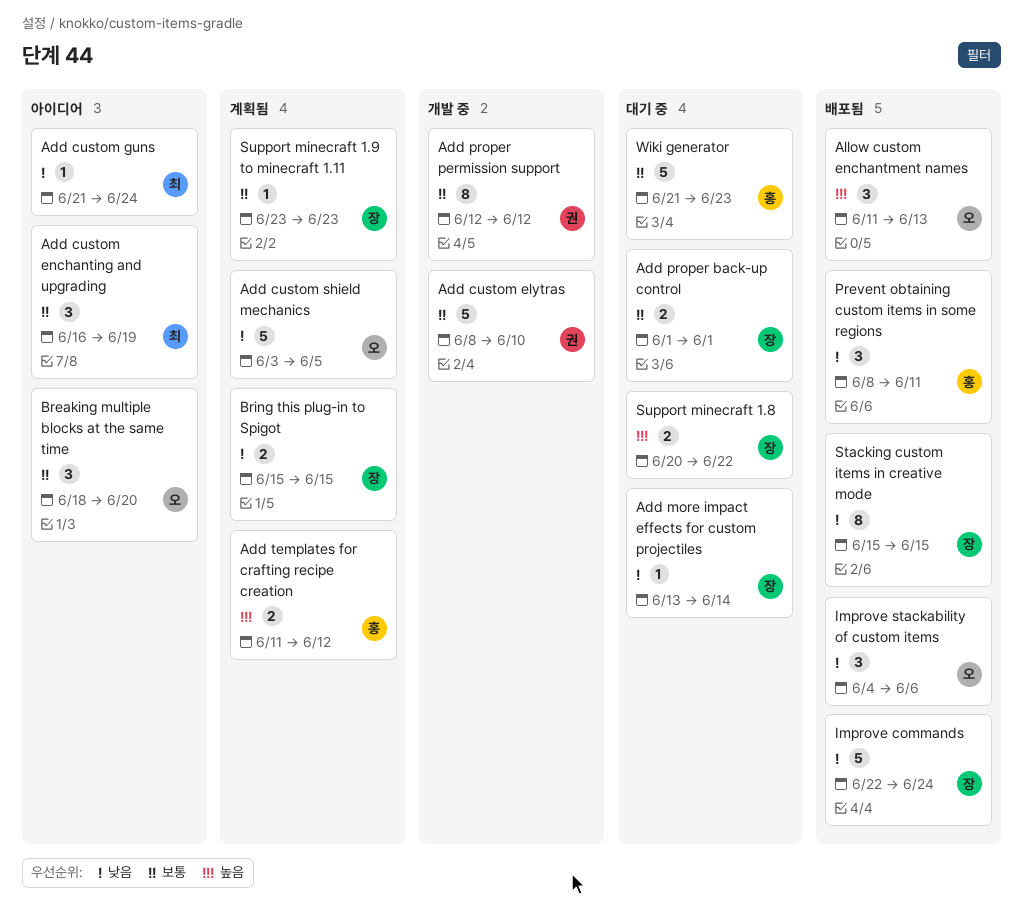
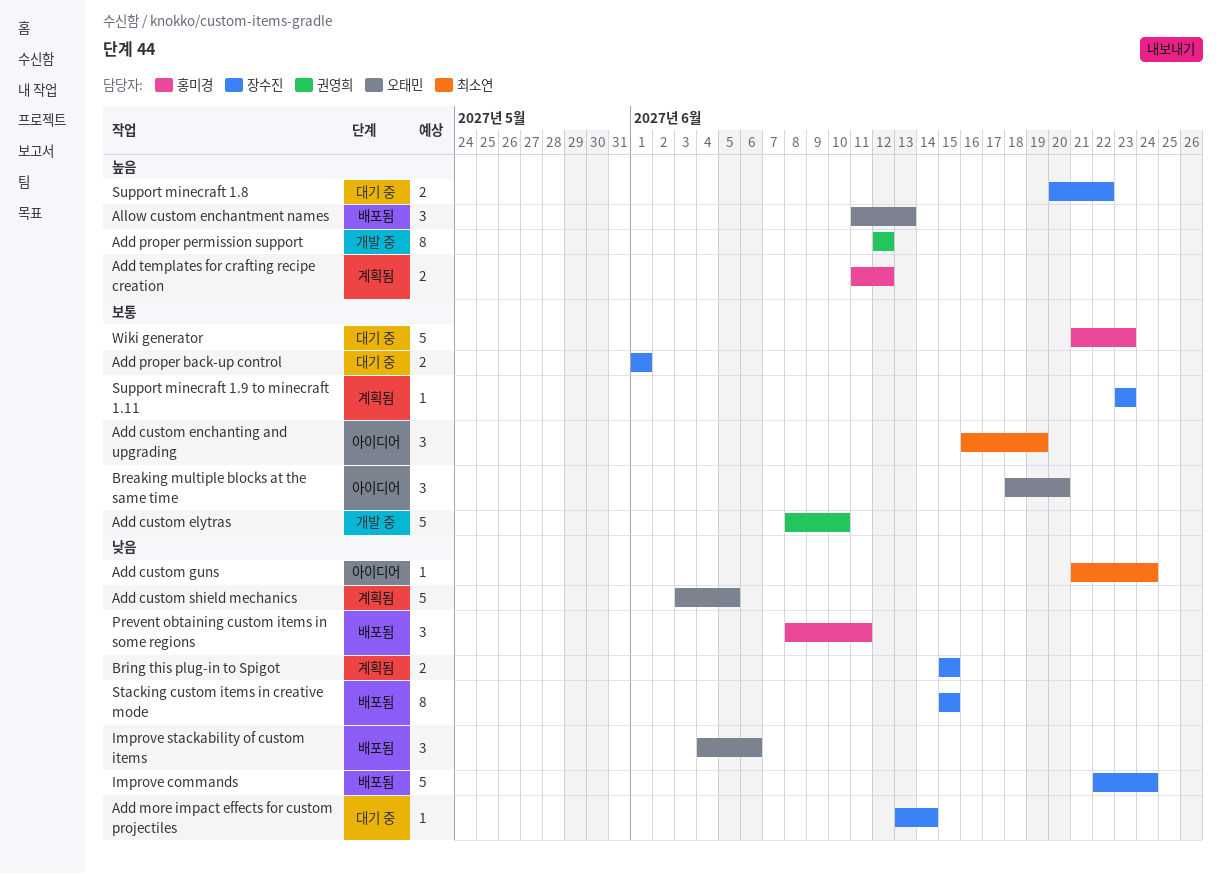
Add proper permission support, priority: 보통 -> 높음

